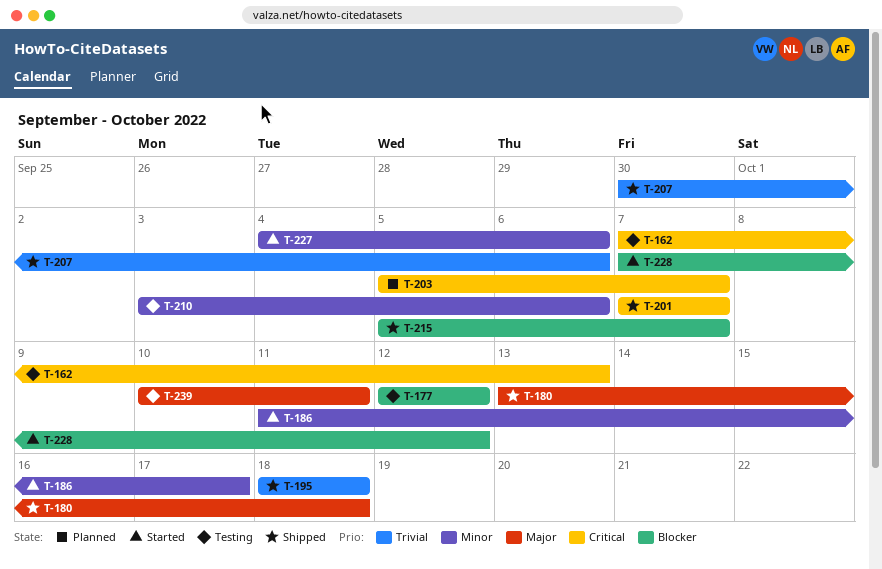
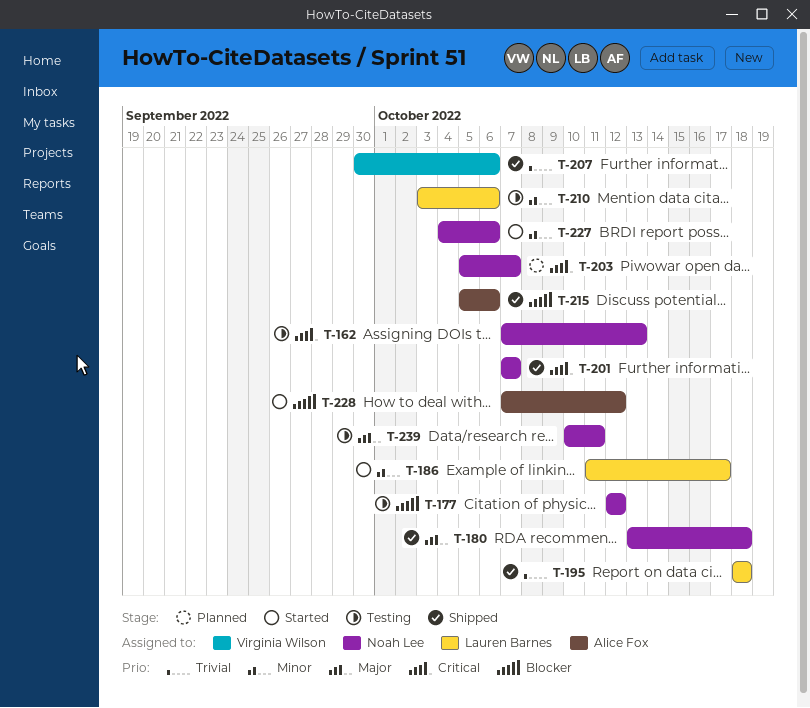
T-215, due: Oct 7 -> Oct 6

